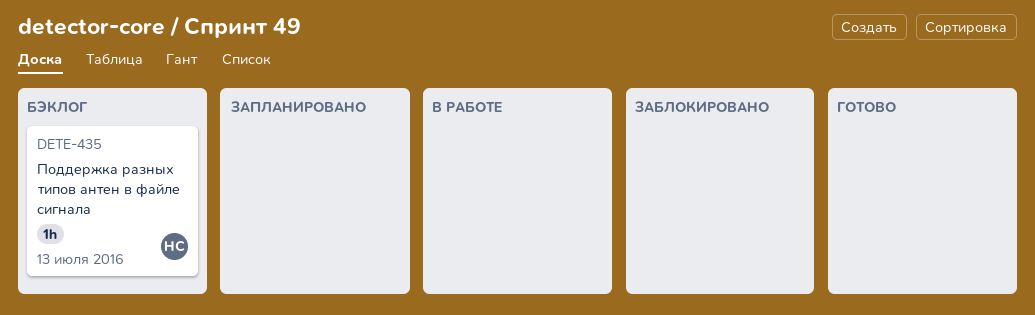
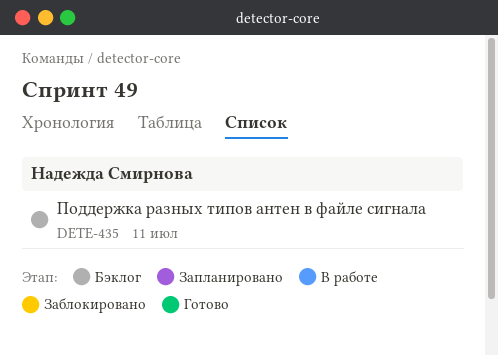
DETE-435, due: Jul 13 -> Jul 11

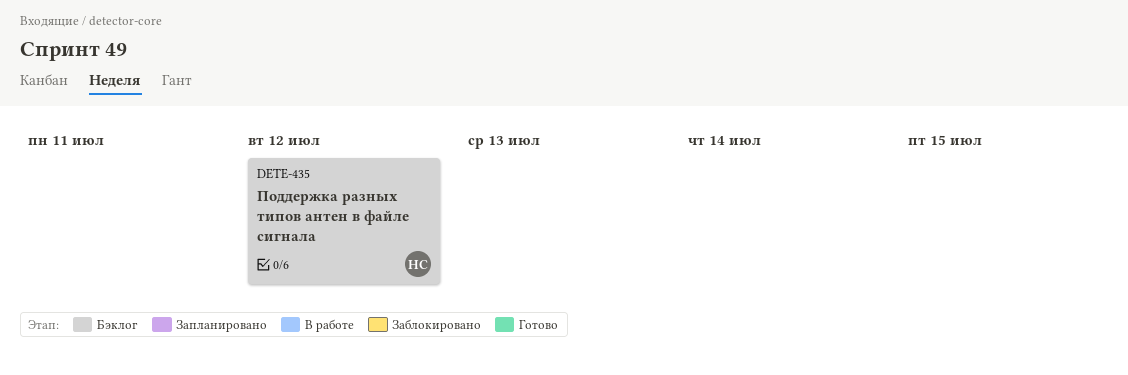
DETE-435, due: Jul 11 -> Jul 12

